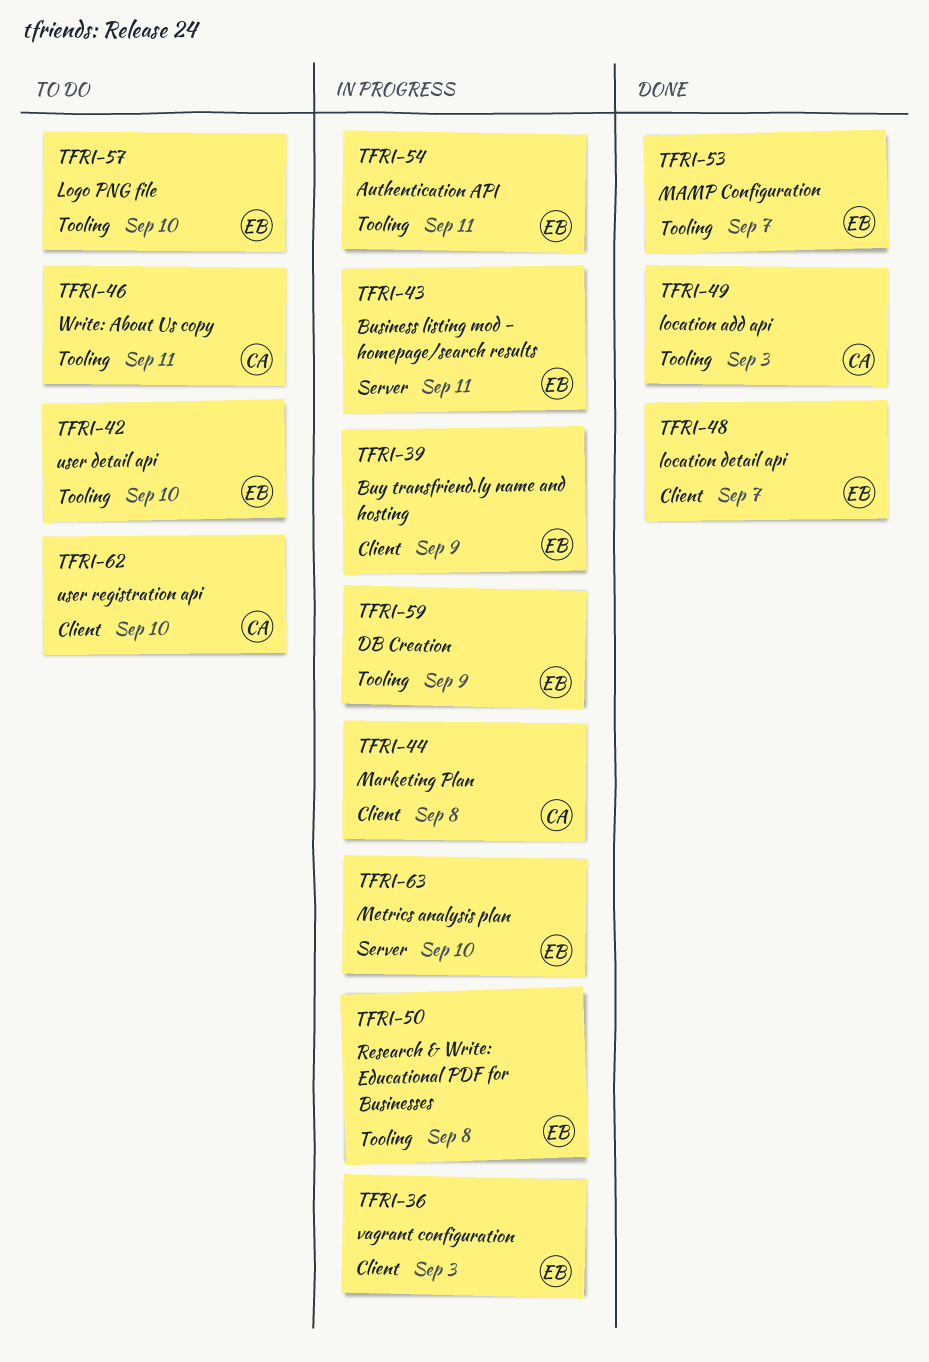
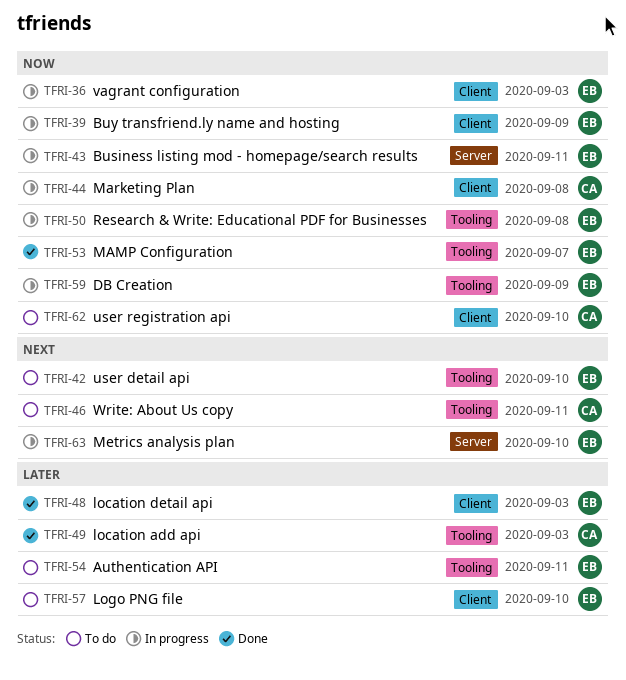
TFRI-48, due: Sep 7 -> Sep 3
TFRI-54, status: In progress -> To do
TFRI-57, label: Tooling -> Client

